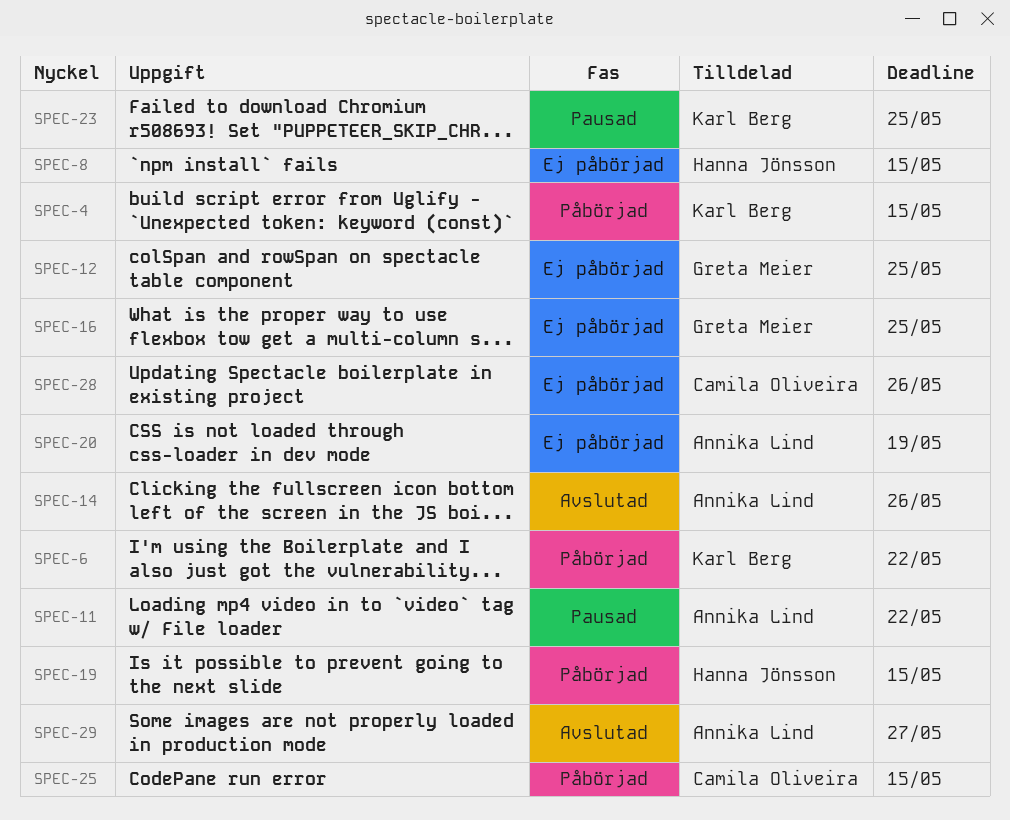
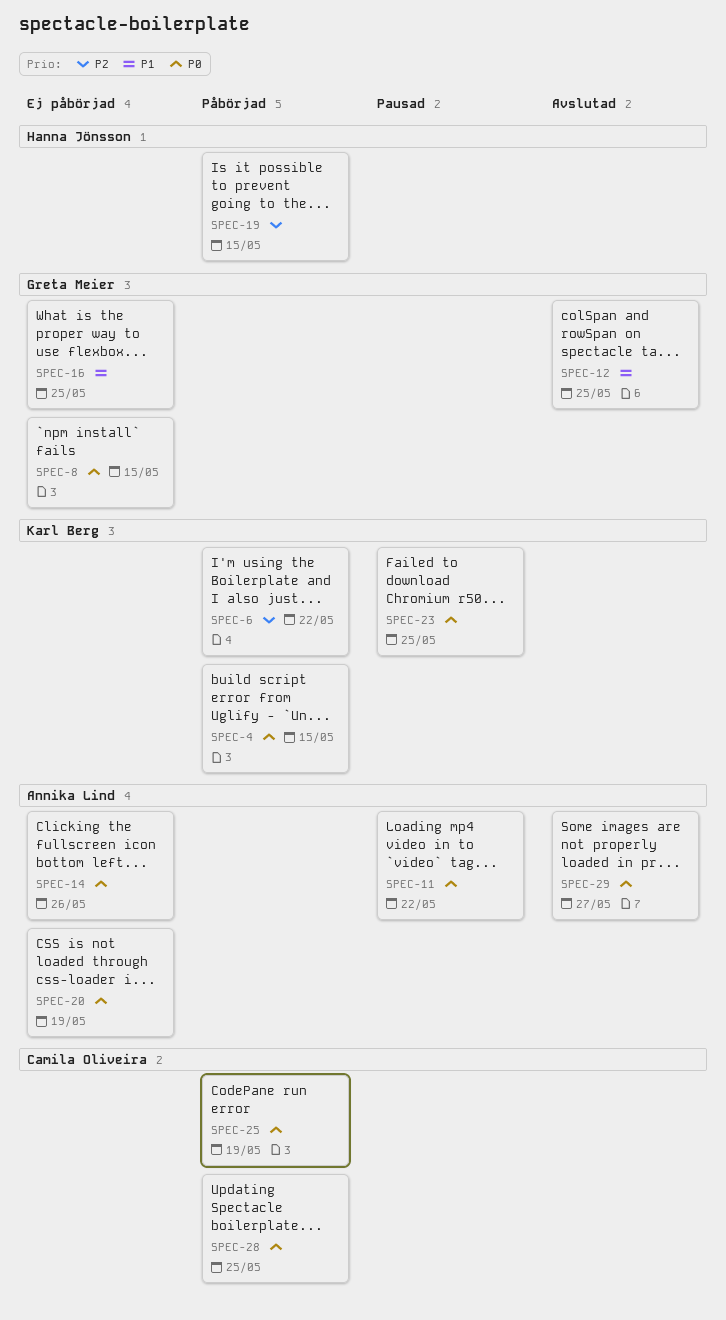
SPEC-8, owner: Hanna Jönsson -> Greta Meier
SPEC-12, status: Ej påbörjad -> Avslutad
SPEC-14, status: Avslutad -> Ej påbörjad
SPEC-25, due: May 15 -> May 19
SPEC-28, status: Ej påbörjad -> Påbörjad
SPEC-28, due: May 26 -> May 25

